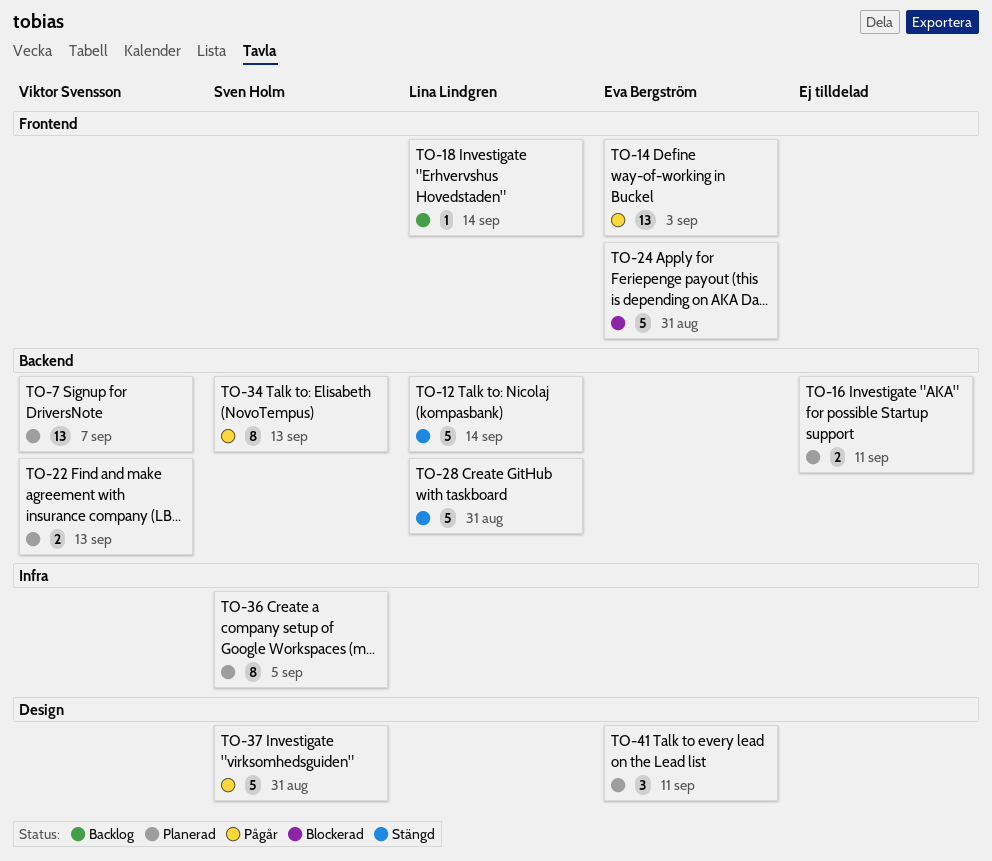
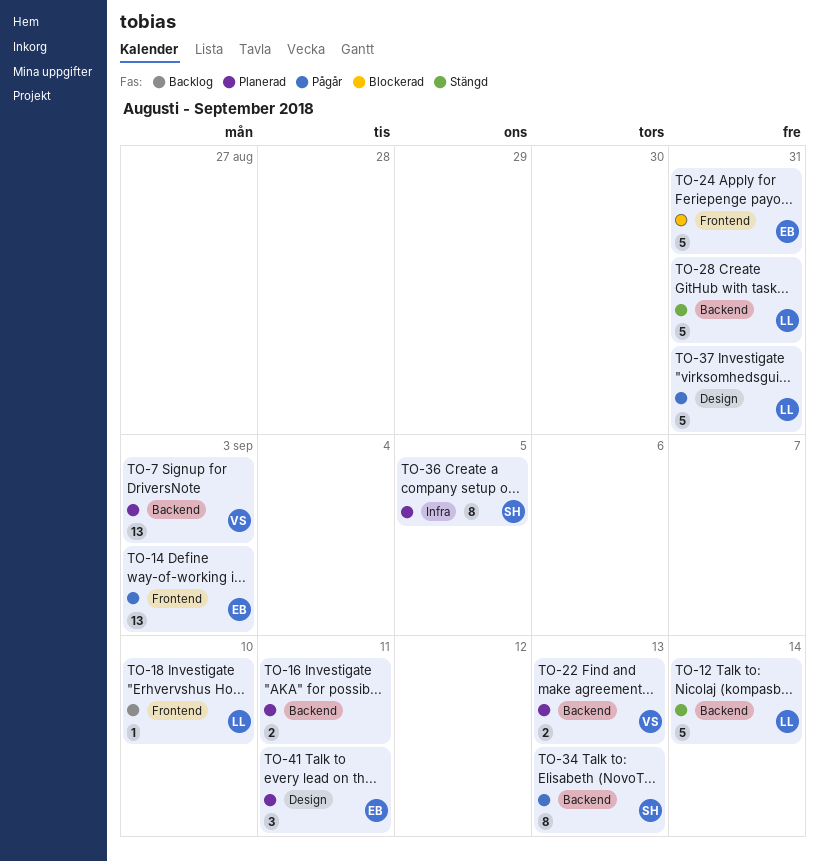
TO-7, due: Sep 7 -> Sep 3
TO-18, due: Sep 14 -> Sep 10
TO-37, owner: Sven Holm -> Lina Lindgren

